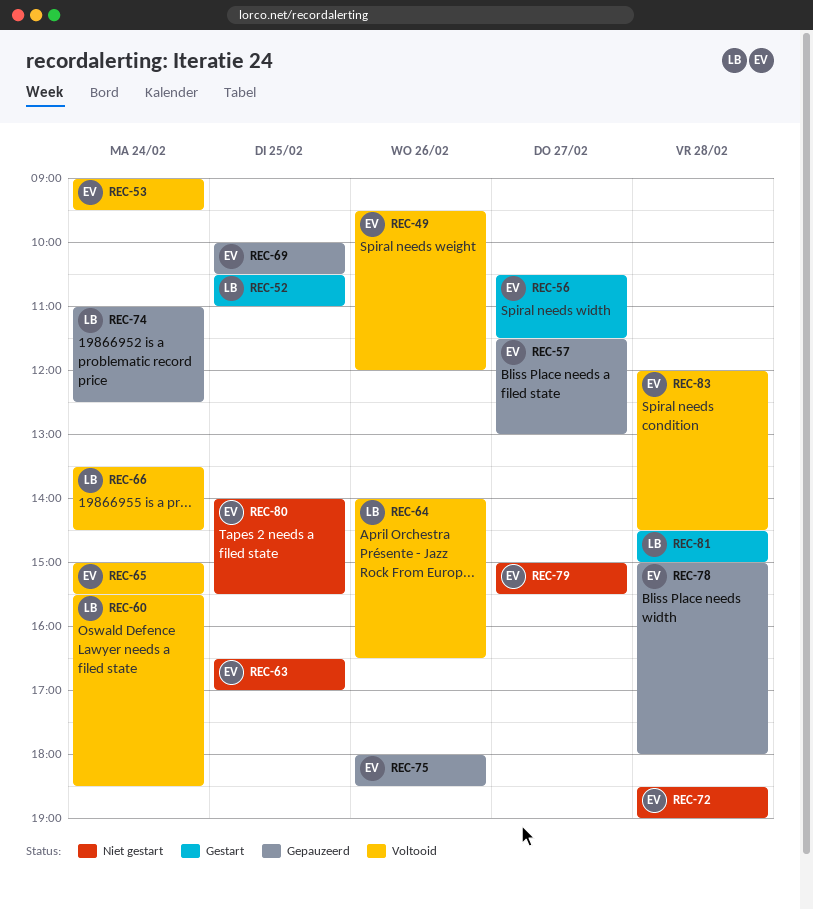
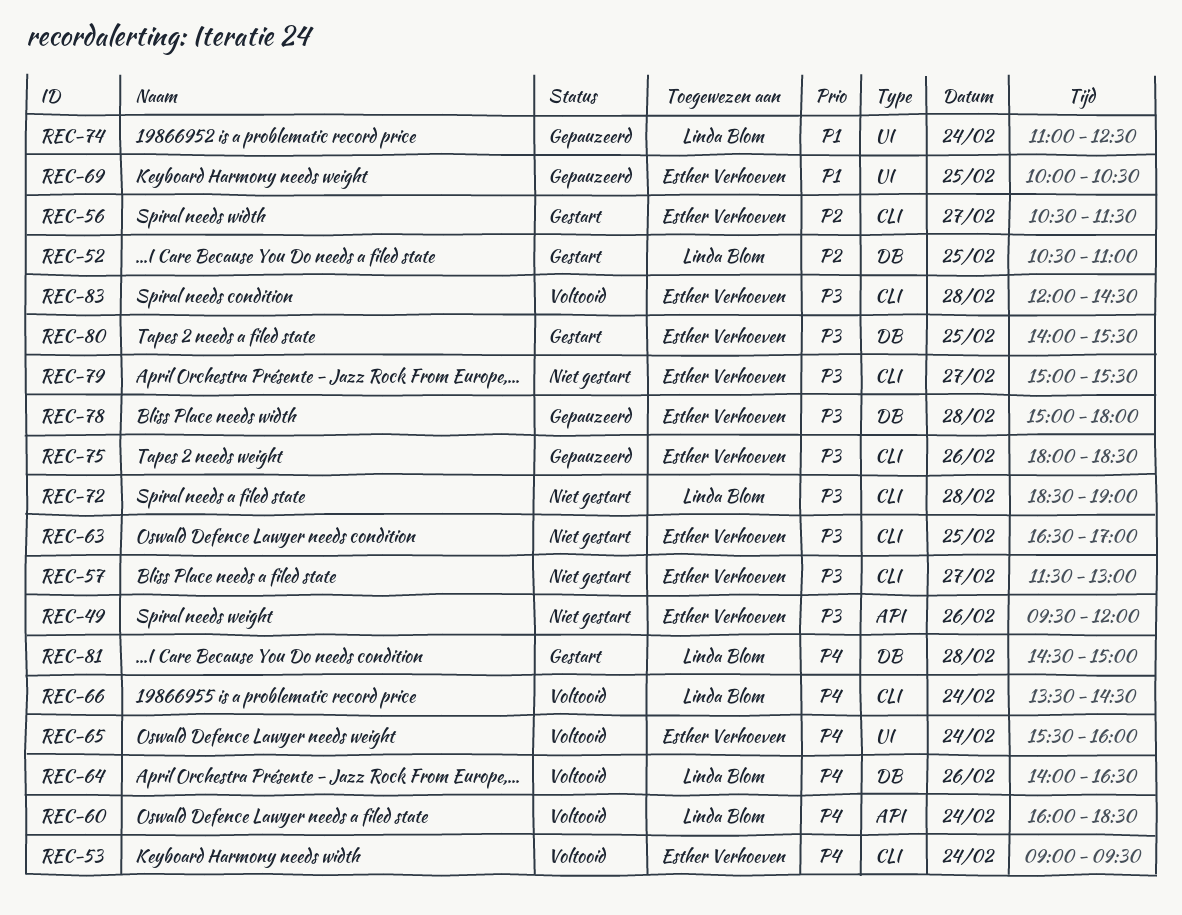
REC-49, status: Voltooid -> Niet gestart
REC-57, status: Gepauzeerd -> Niet gestart
REC-60, begins: 15:30 -> 16:00
REC-65, begins: 15:00 -> 15:30
REC-65, ends: 15:30 -> 16:00
REC-72, owner: Esther Verhoeven -> Linda Blom
REC-80, status: Niet gestart -> Gestart

